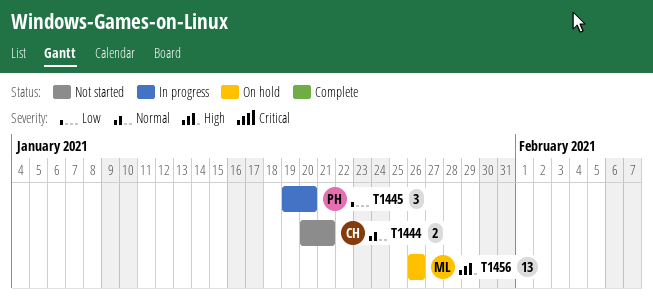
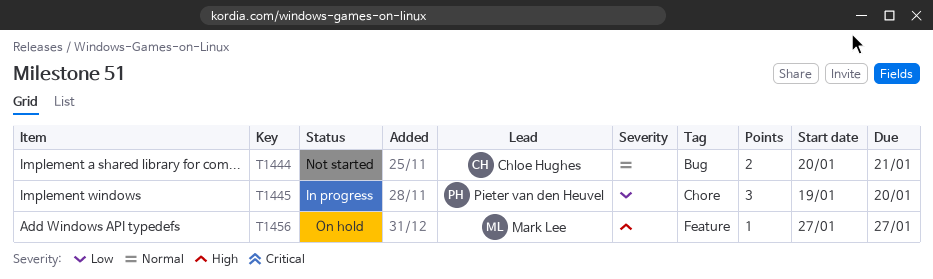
T1456, estimate: 13 -> 1
T1456, start: Jan 26 -> Jan 27
T1456, due: Jan 26 -> Jan 27

